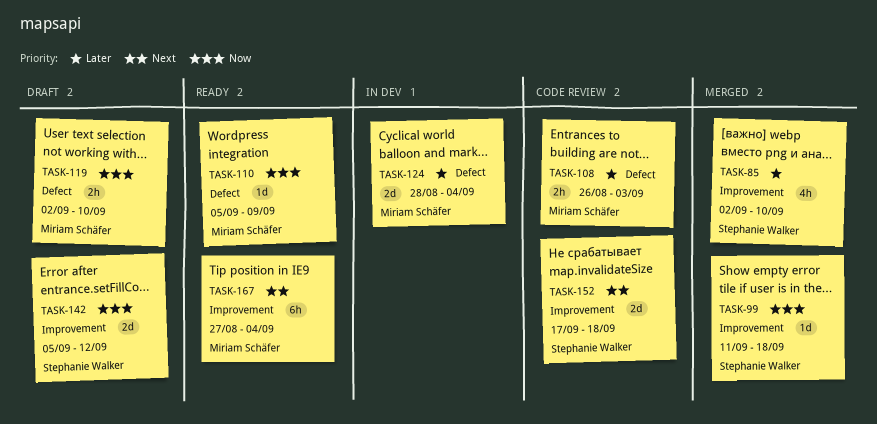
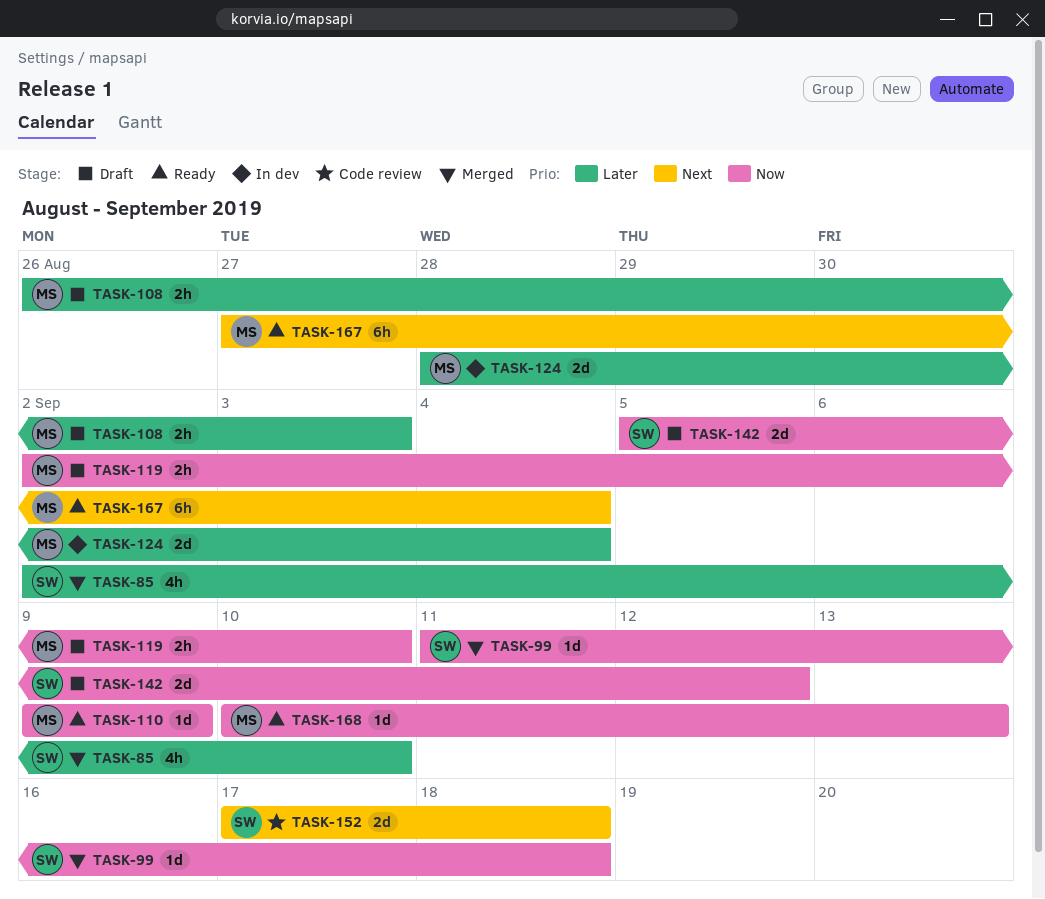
TASK-108, status: Code review -> Draft
TASK-110, start: Sep 5 -> Sep 9
TASK-168: none -> present

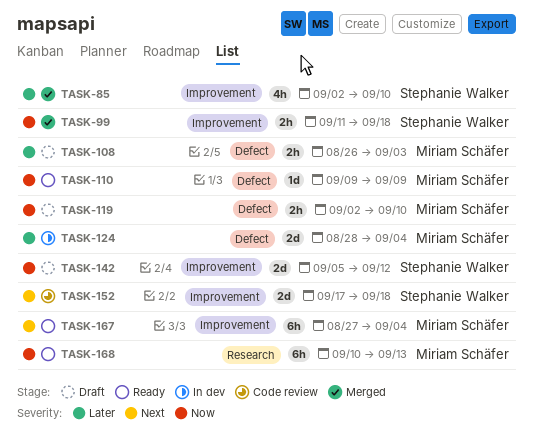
TASK-99, estimate: 1d -> 2h
TASK-168, estimate: 1d -> 6h

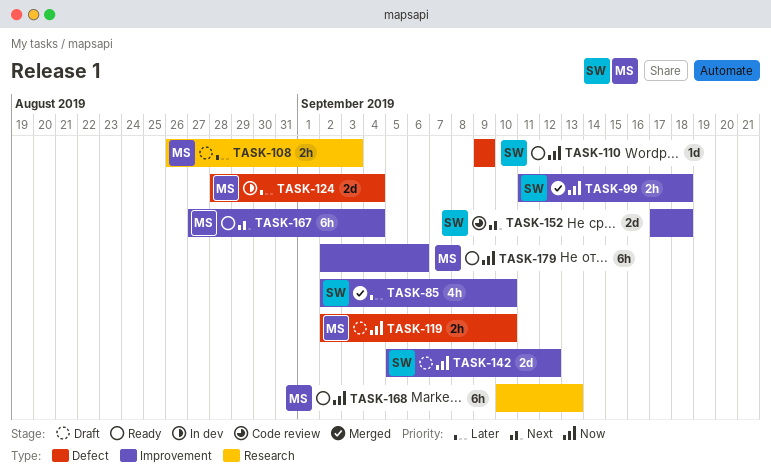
TASK-108, label: Defect -> Research
TASK-110, owner: Miriam Schäfer -> Stephanie Walker
TASK-179: none -> present

